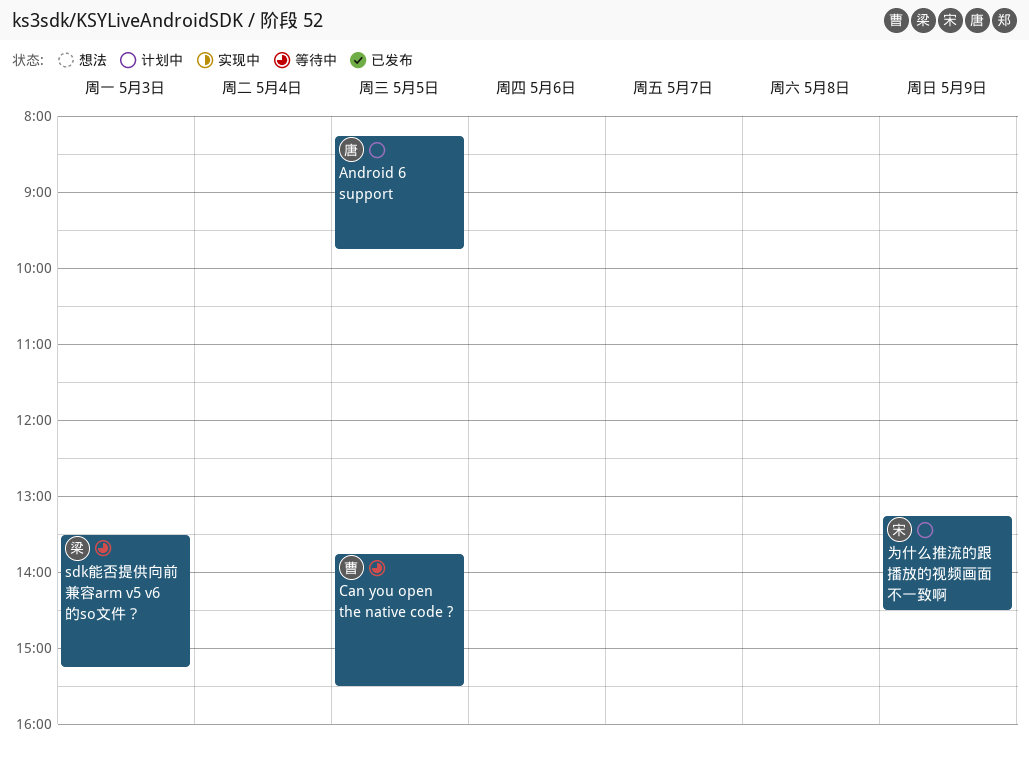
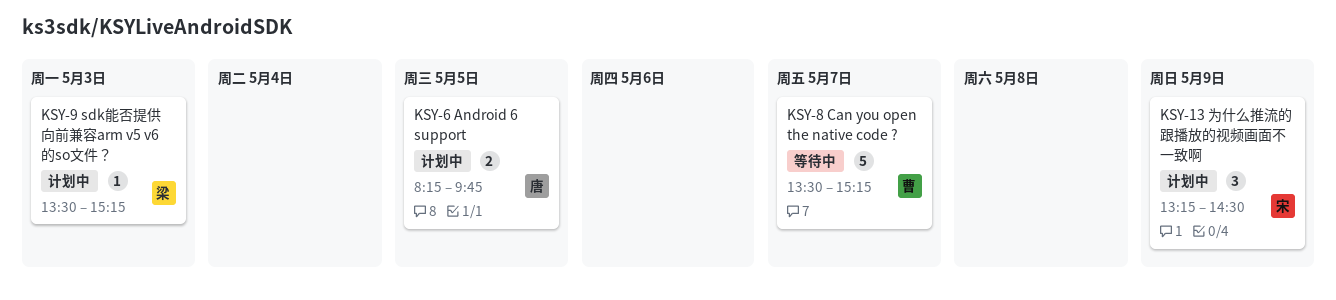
Can you open the native code ?, day: May 5 -> May 7
Can you open the native code ?, begins: 13:45 -> 13:30
Can you open the native code ?, ends: 15:30 -> 15:15
sdk能否提供向前兼容arm v5 v6的so文件？, status: 等待中 -> 计划中

